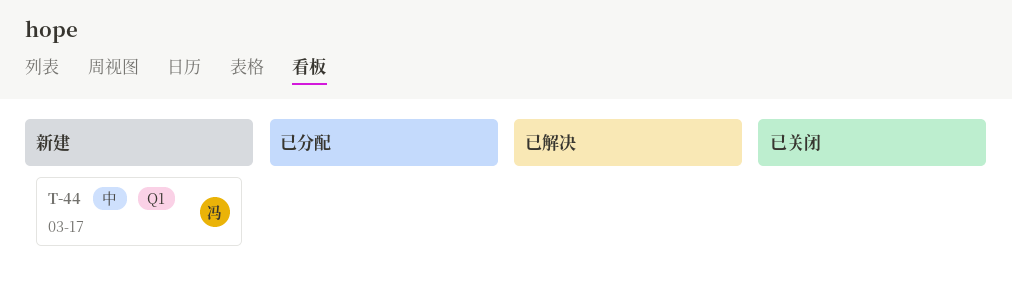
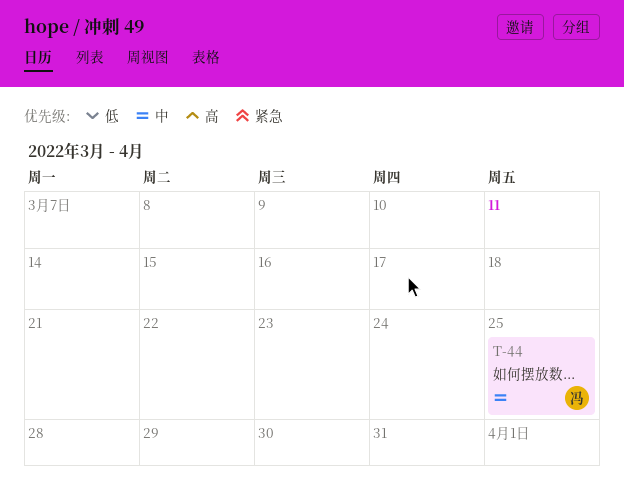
T-44, due: Mar 17 -> Mar 25

